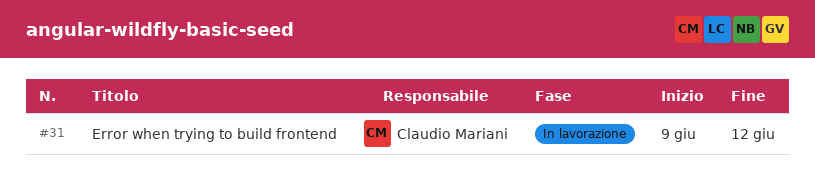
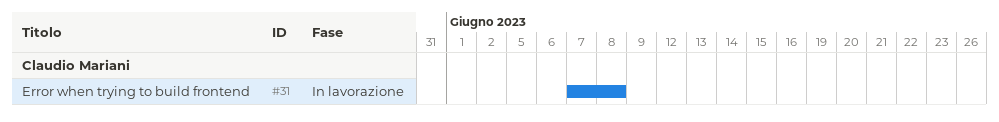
#31, start: Jun 9 -> Jun 7
#31, due: Jun 12 -> Jun 8

